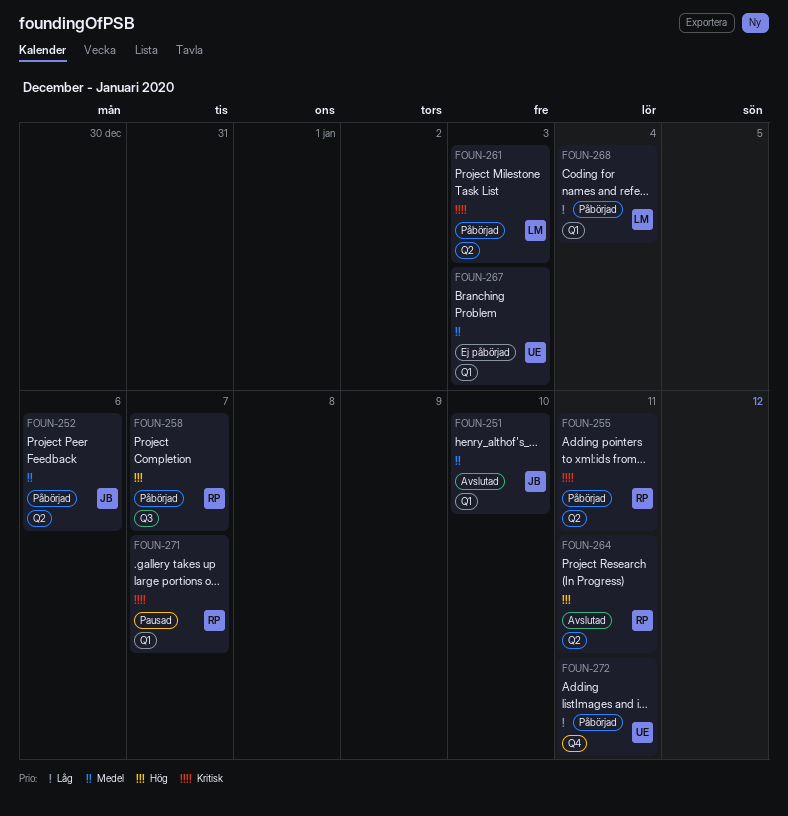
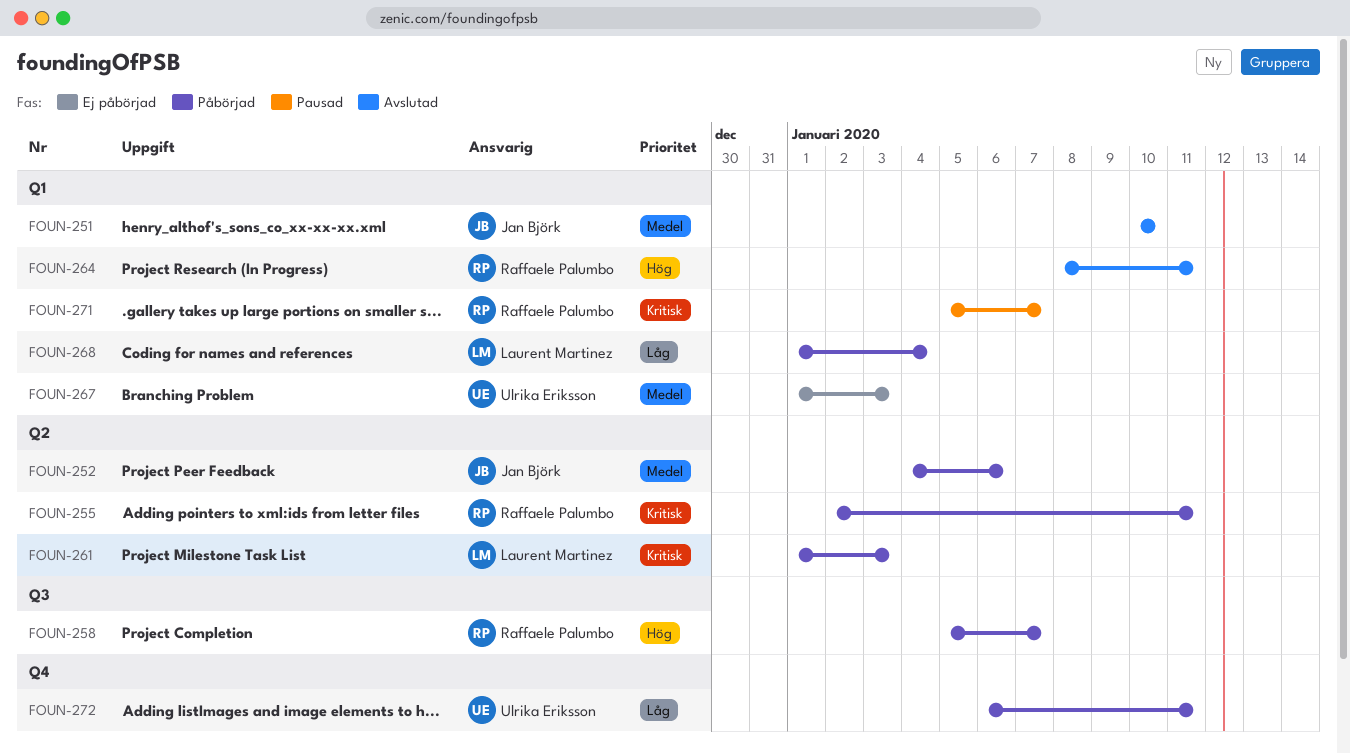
FOUN-264, label: Q2 -> Q1

